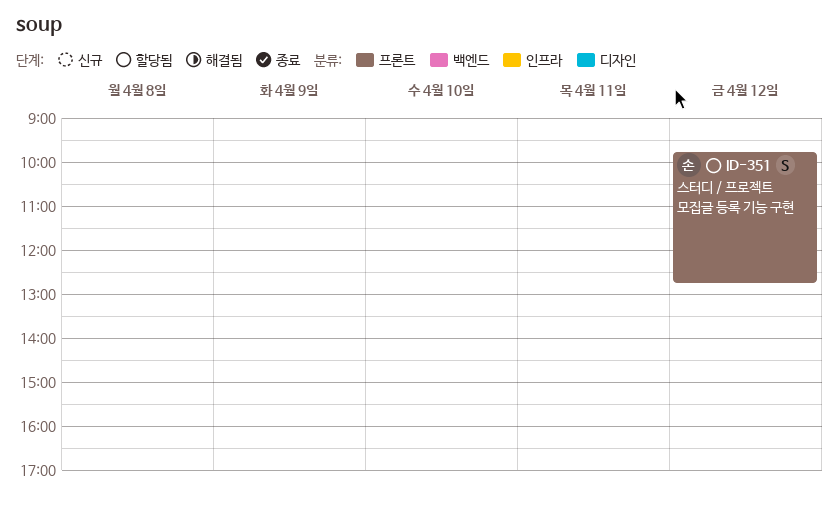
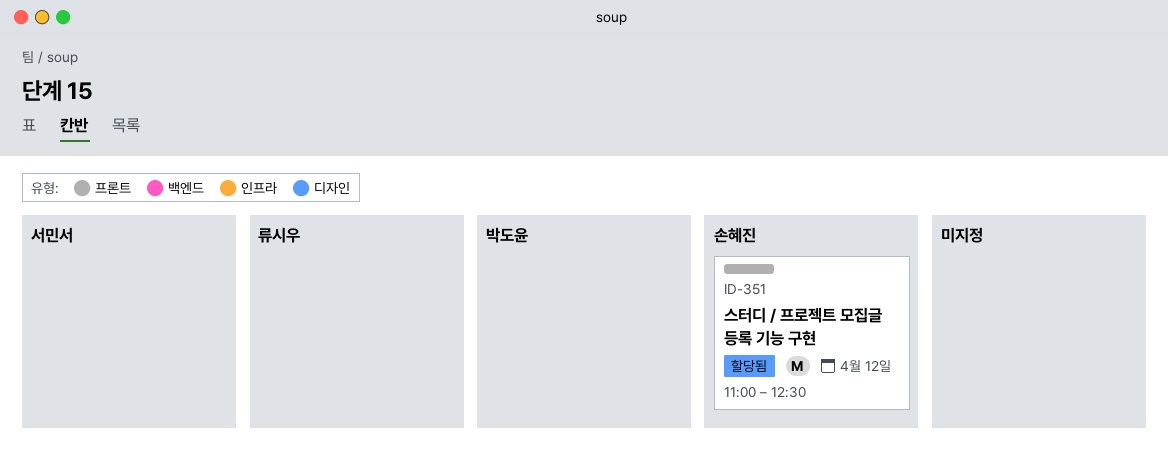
ID-351, estimate: S -> M
ID-351, begins: 09:45 -> 11:00
ID-351, ends: 12:45 -> 12:30

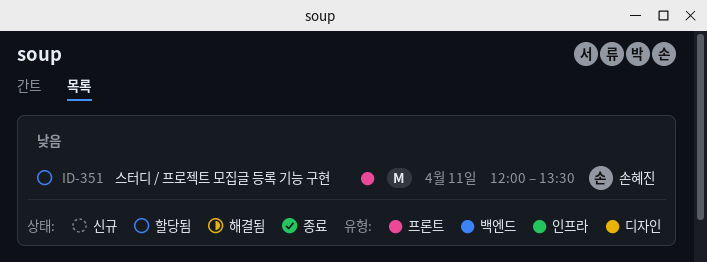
ID-351, day: Apr 12 -> Apr 11
ID-351, begins: 11:00 -> 12:00
ID-351, ends: 12:30 -> 13:30

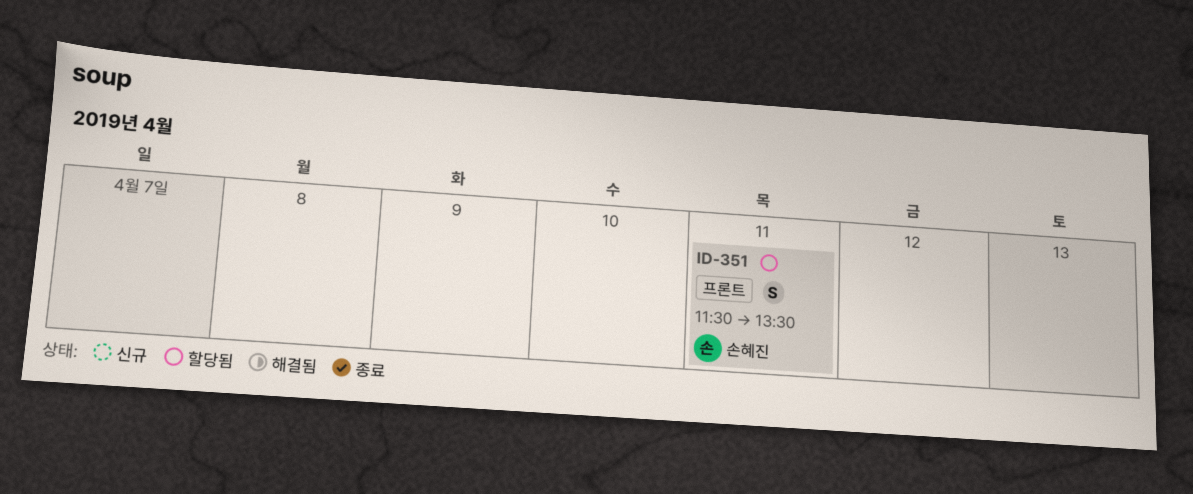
ID-351, estimate: M -> S
ID-351, begins: 12:00 -> 11:30

